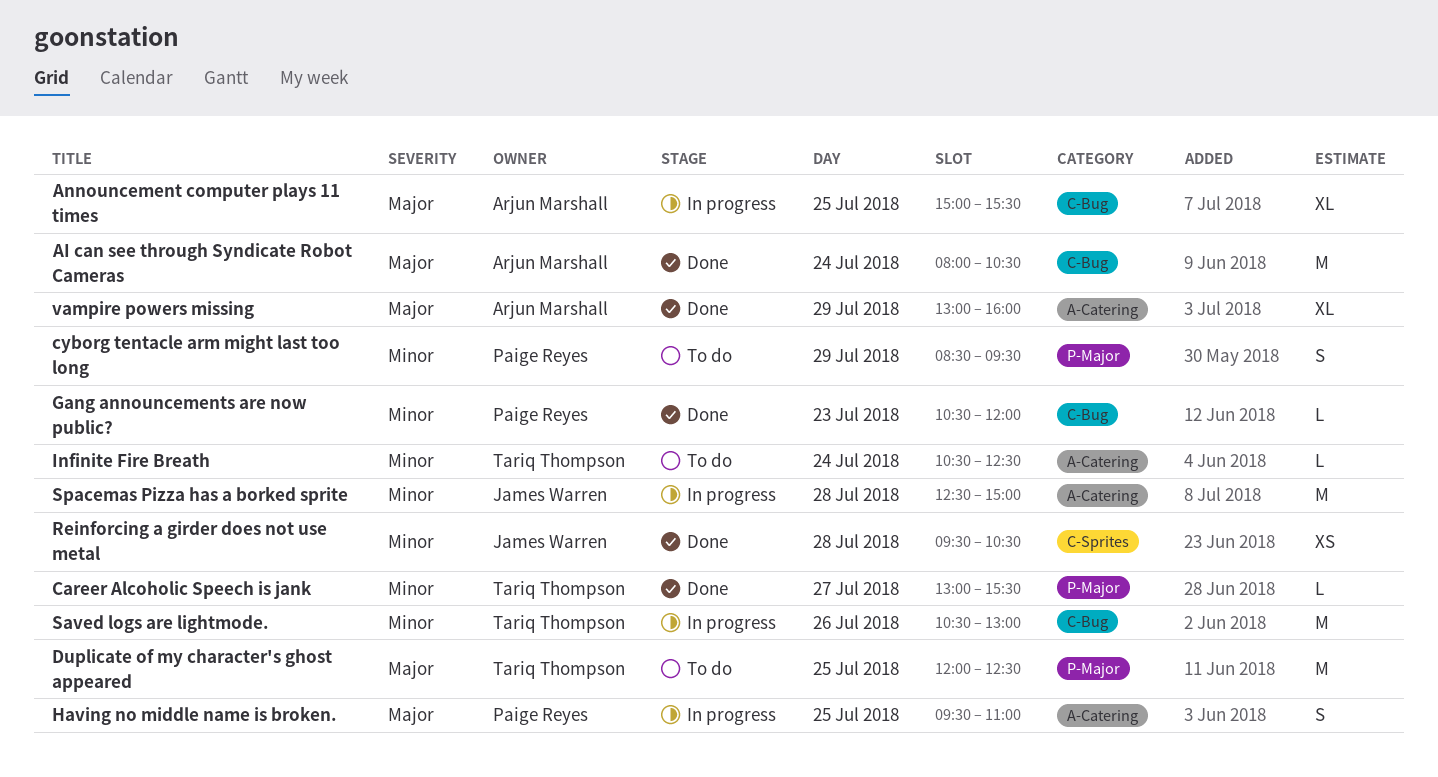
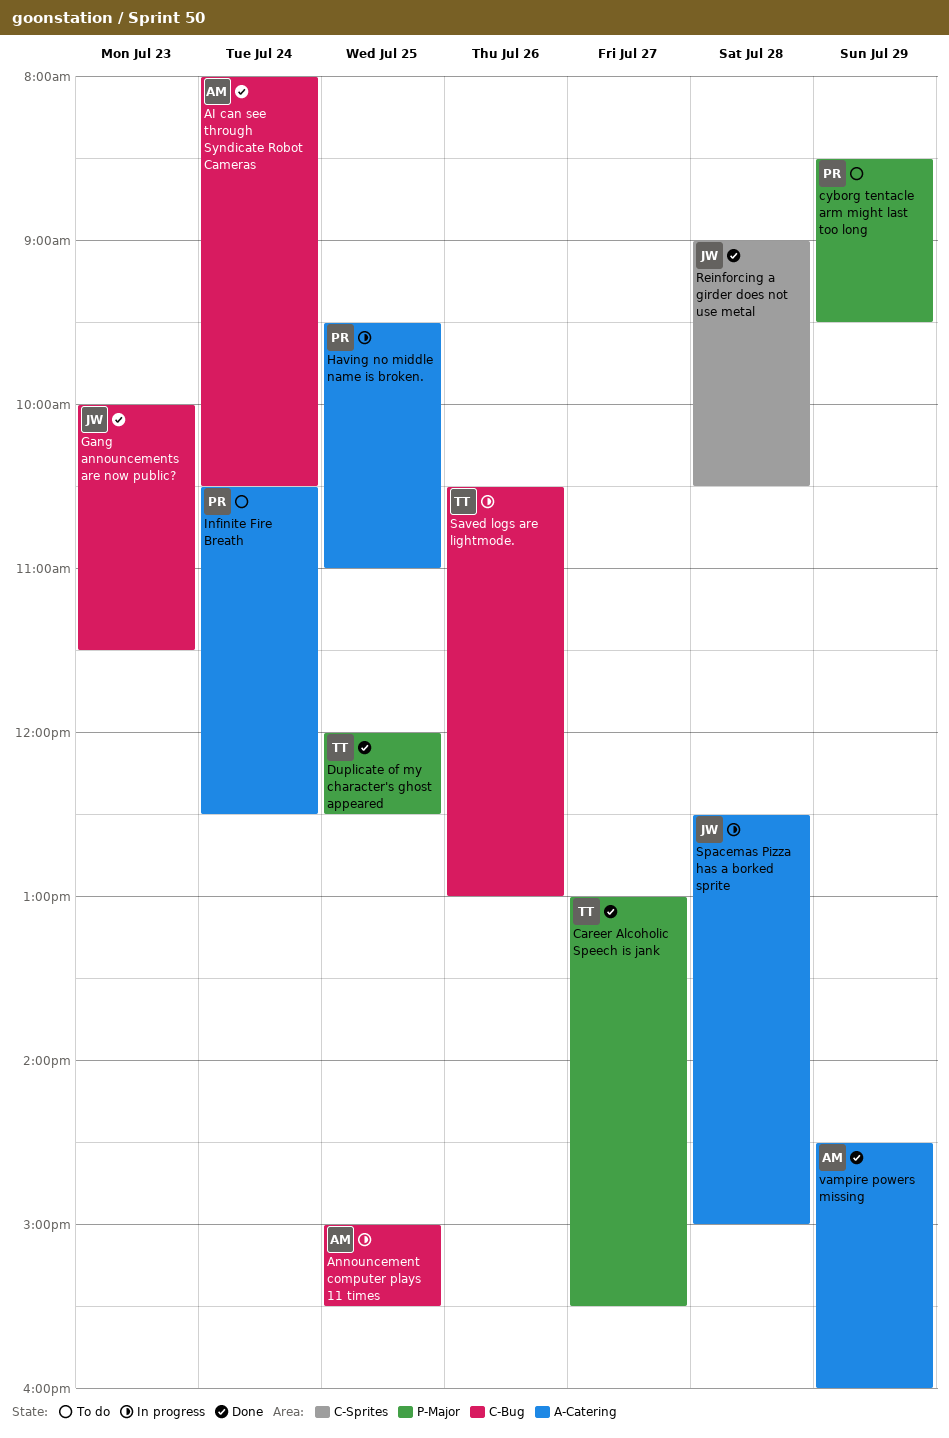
Duplicate of my character's ghost appeared, status: To do -> Done
Gang announcements are now public?, owner: Paige Reyes -> James Warren
Gang announcements are now public?, begins: 10:30 -> 10:00
Gang announcements are now public?, ends: 12:00 -> 11:30
Infinite Fire Breath, owner: Tariq Thompson -> Paige Reyes
Reinforcing a girder does not use metal, begins: 09:30 -> 09:00
vampire powers missing, begins: 13:00 -> 14:30

